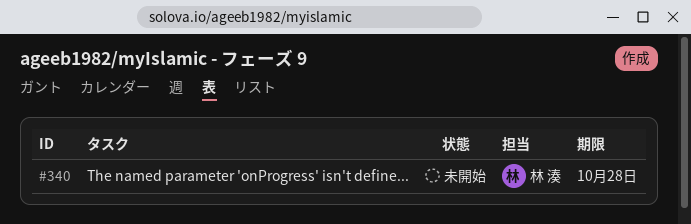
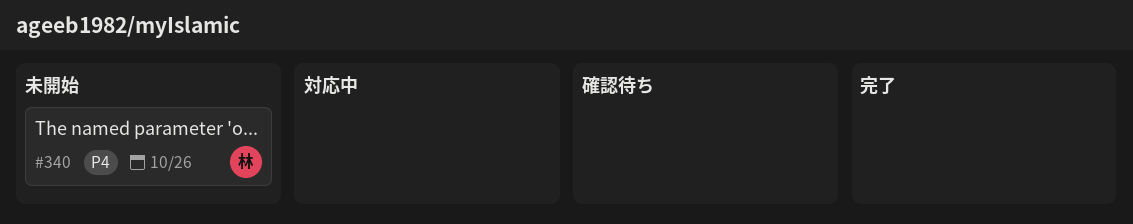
#340, due: Oct 28 -> Oct 26

